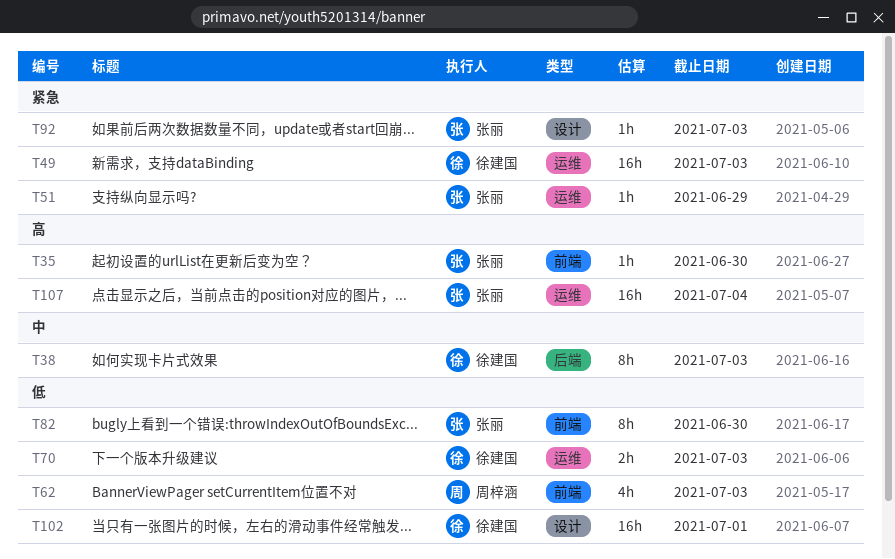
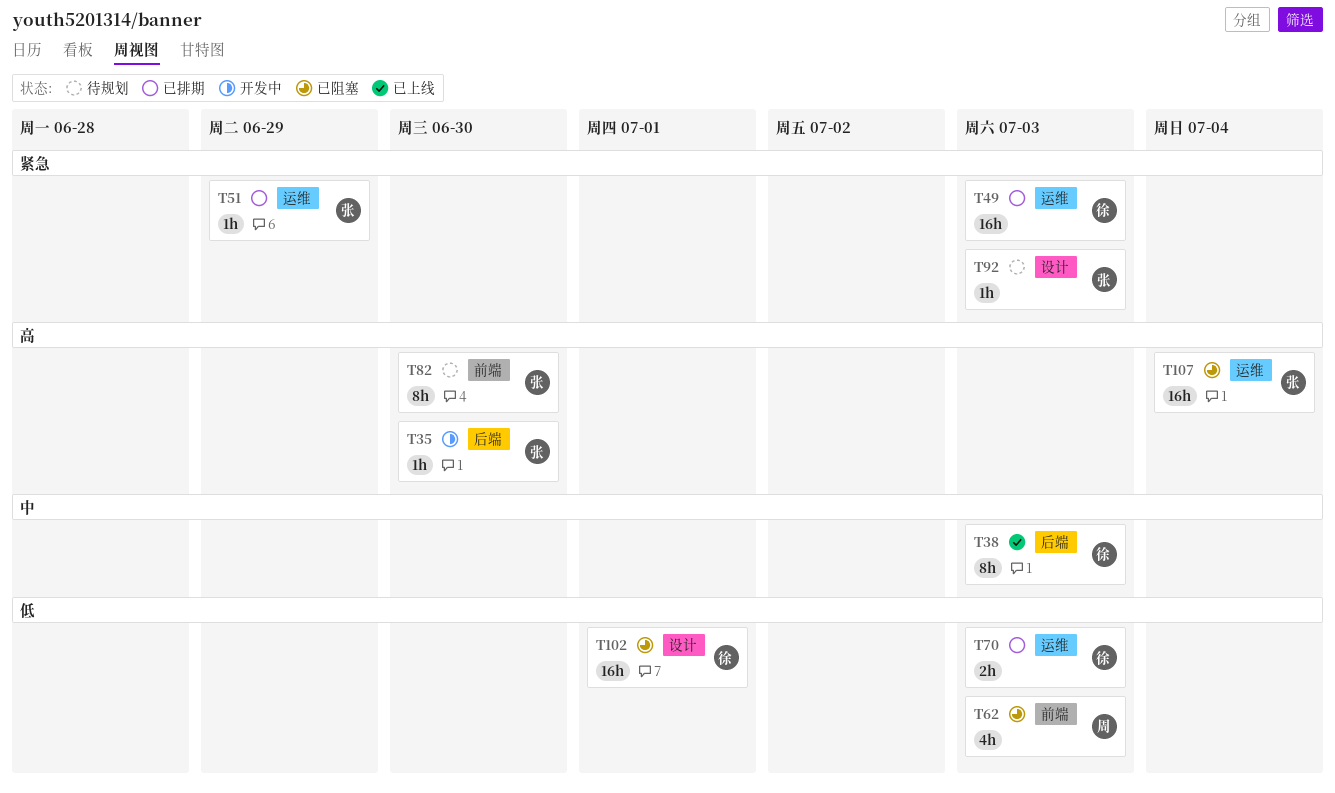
T35, label: 前端 -> 后端
T82, priority: 低 -> 高

